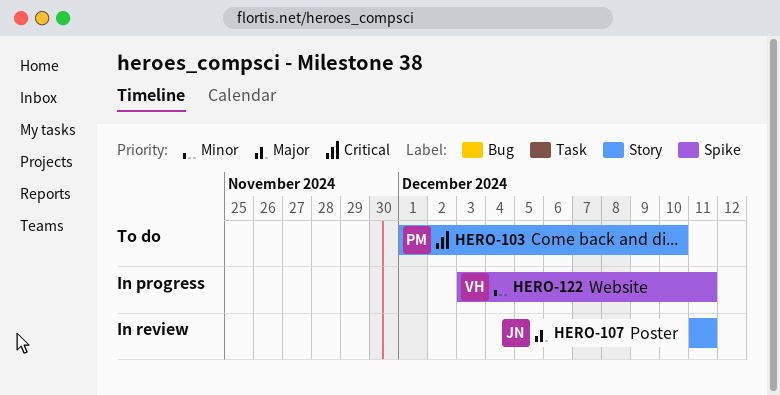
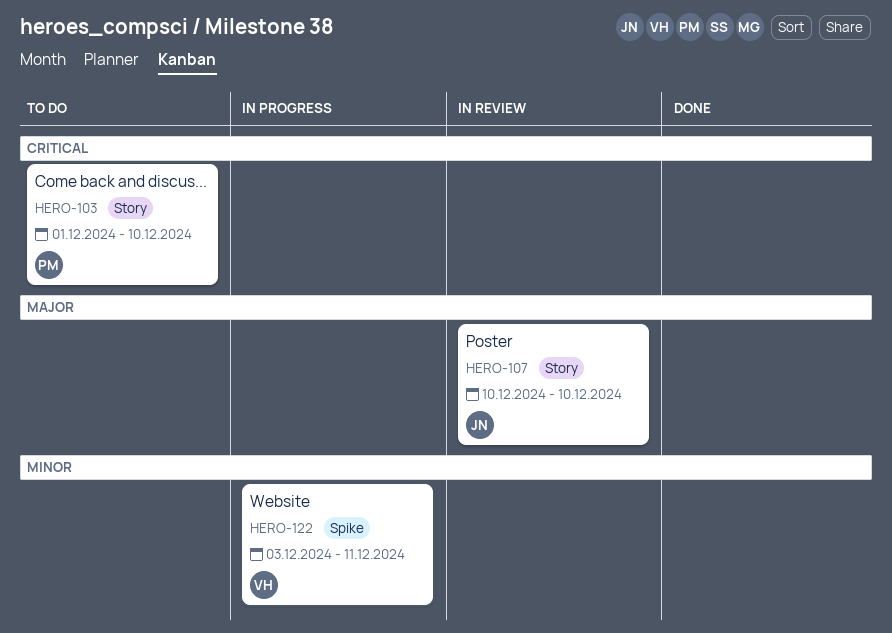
HERO-107, start: Dec 11 -> Dec 10
HERO-107, due: Dec 11 -> Dec 10

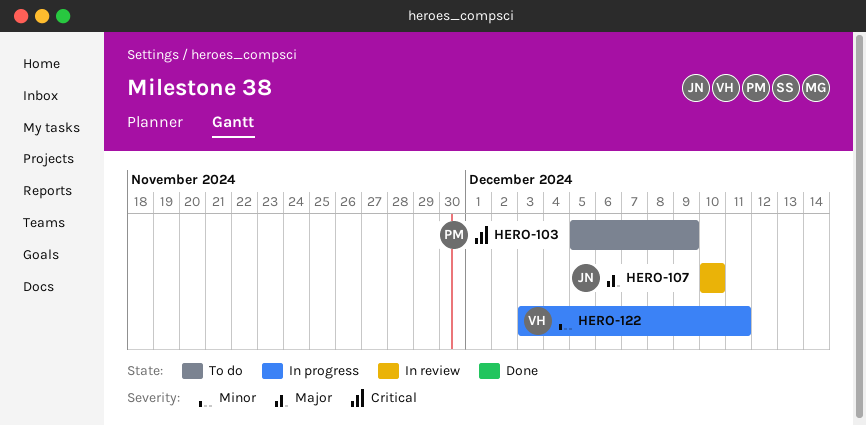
HERO-103, start: Dec 1 -> Dec 5
HERO-103, due: Dec 10 -> Dec 9

